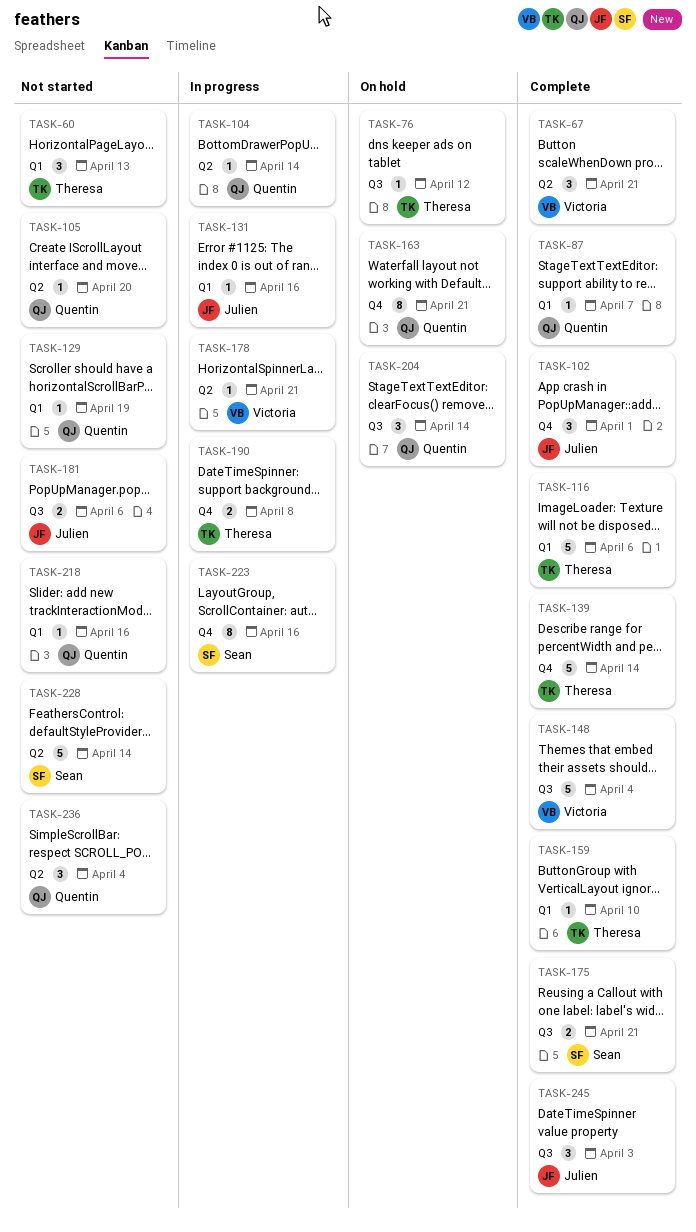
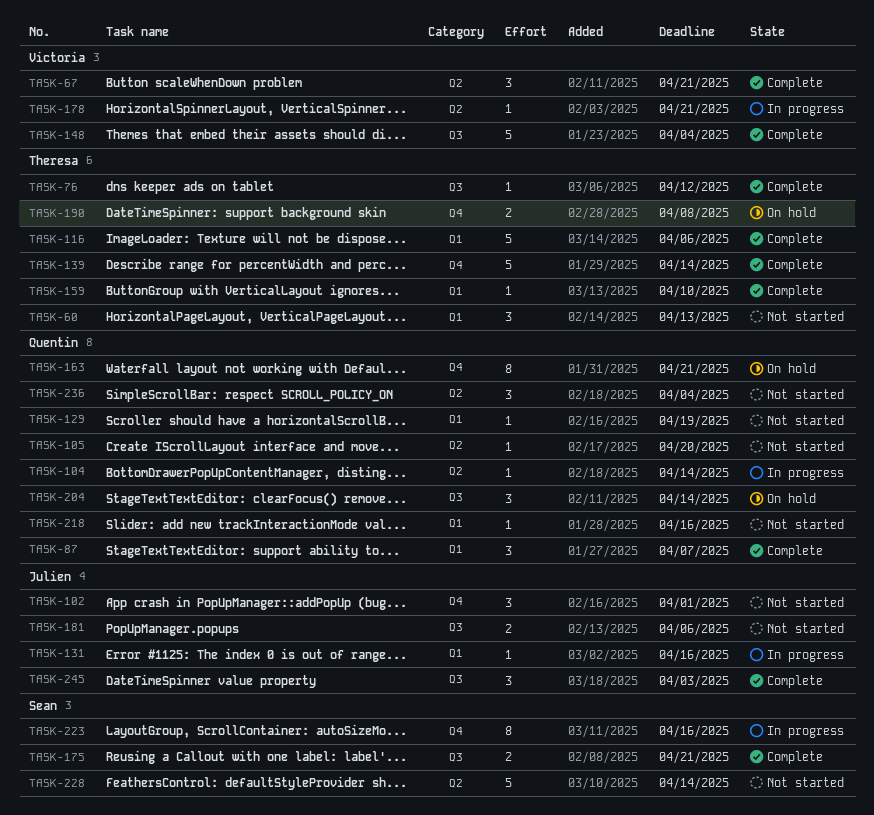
TASK-76, status: On hold -> Complete
TASK-87, estimate: 1 -> 3
TASK-102, status: Complete -> Not started
TASK-190, status: In progress -> On hold

